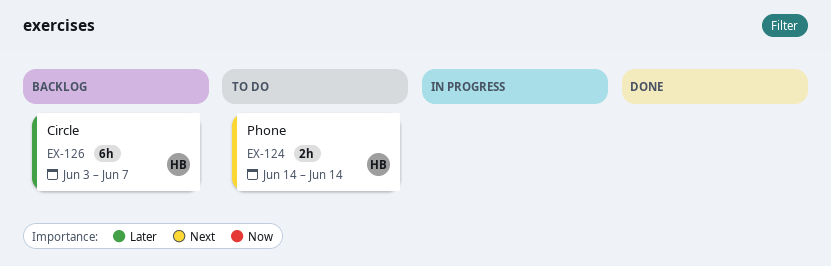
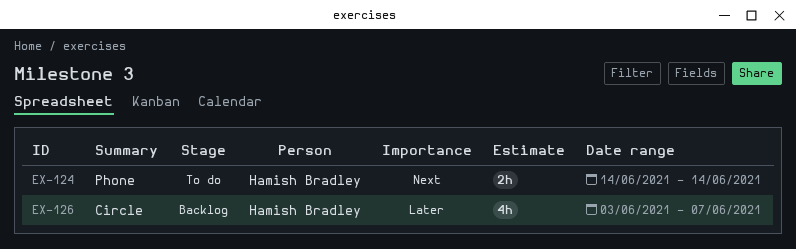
EX-126, estimate: 6h -> 4h

